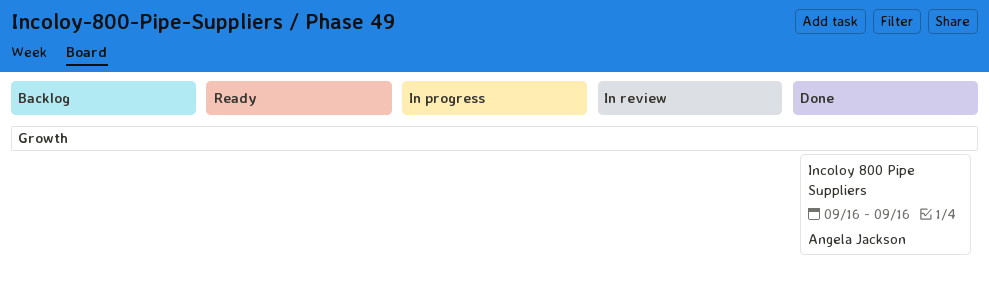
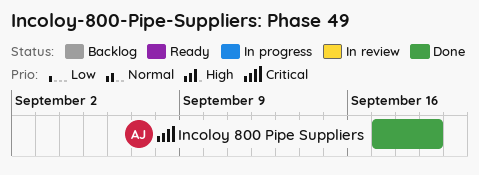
Incoloy 800 Pipe Suppliers, start: Sep 16 -> Sep 17
Incoloy 800 Pipe Suppliers, due: Sep 16 -> Sep 19

